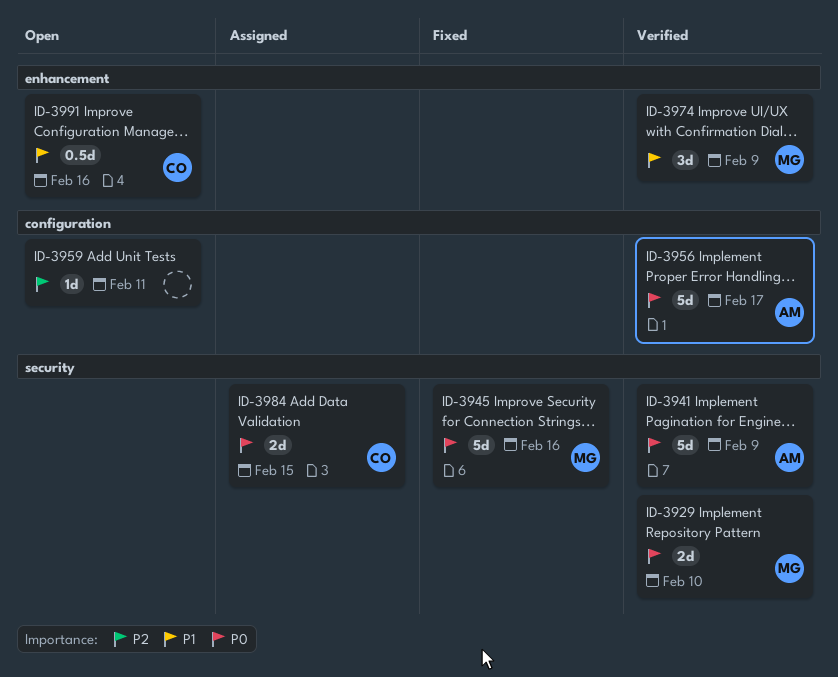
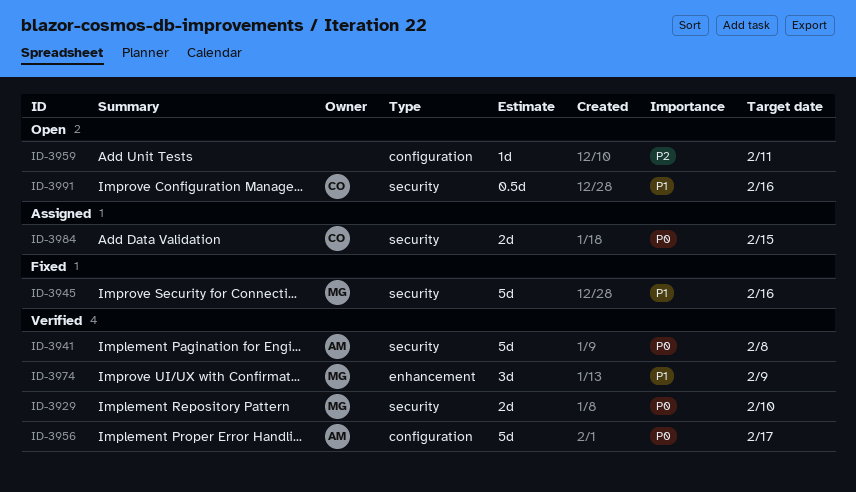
ID-3941, due: Feb 9 -> Feb 8
ID-3945, priority: P0 -> P1
ID-3991, label: enhancement -> security

